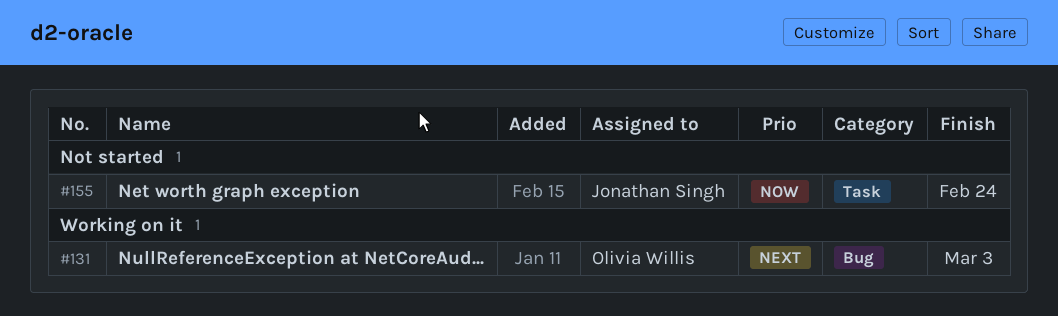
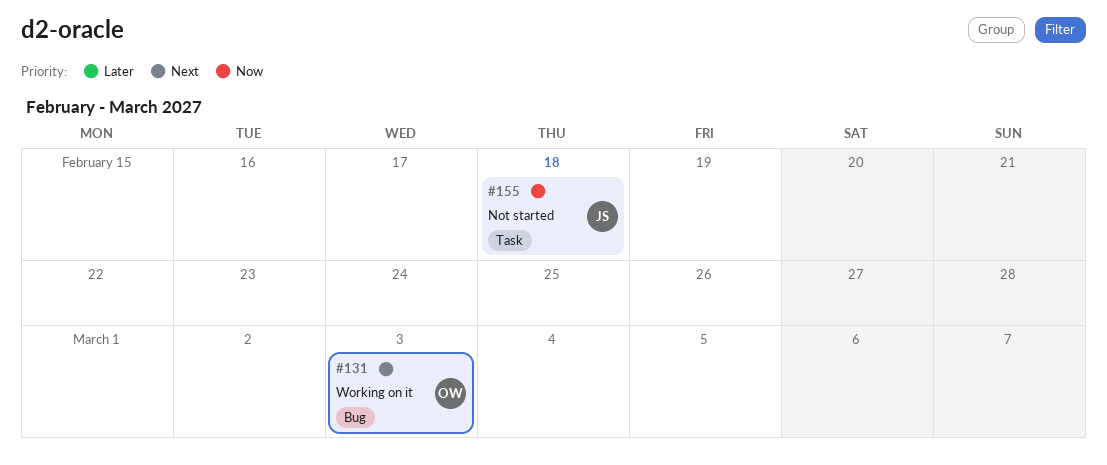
#155, due: Feb 24 -> Feb 18

